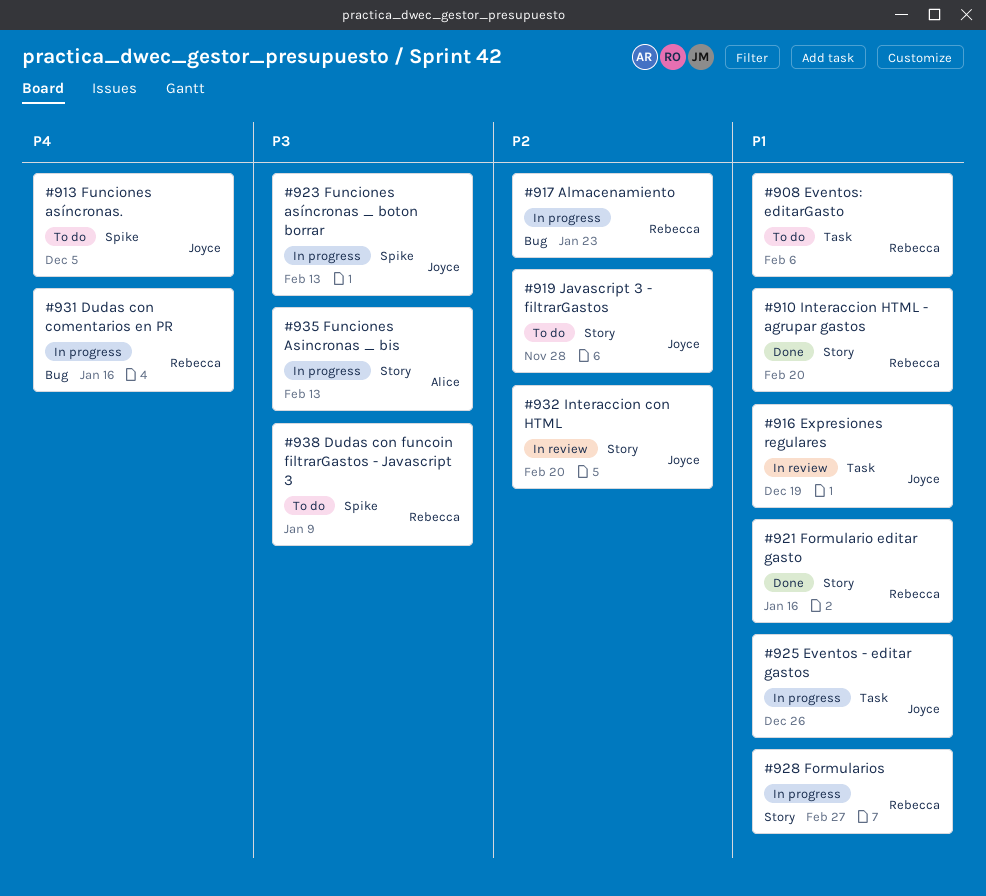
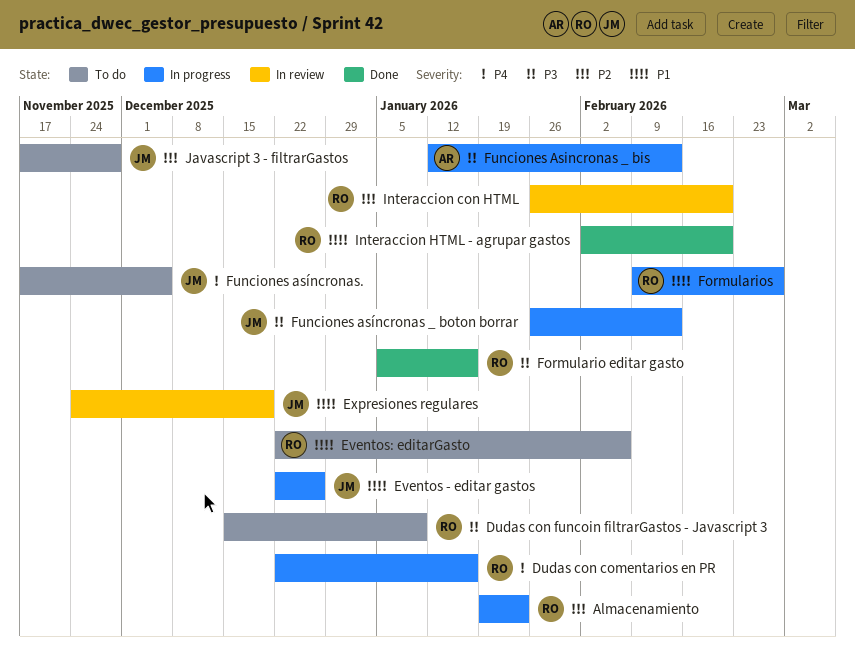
Formulario editar gasto, priority: P1 -> P3
Interaccion con HTML, owner: Joyce -> Rebecca

